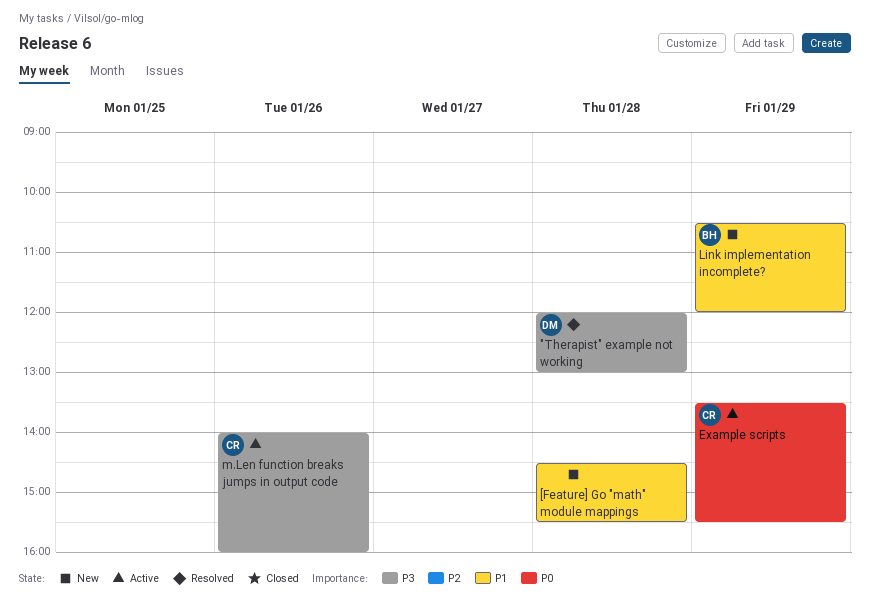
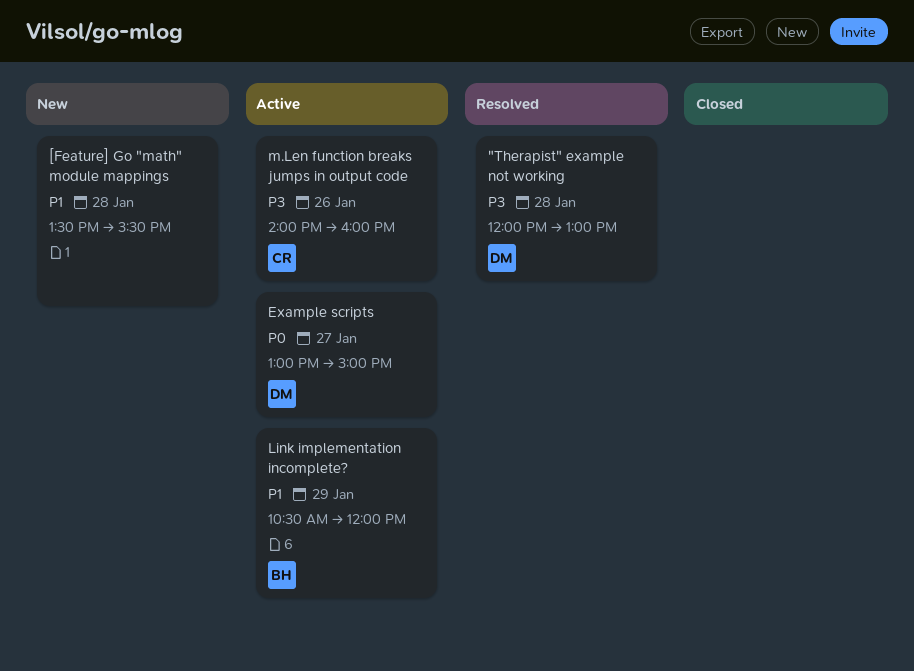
[Feature] Go "math" module mappings, begins: 14:30 -> 13:30
Example scripts, owner: CR -> DM
Example scripts, day: Jan 29 -> Jan 27
Example scripts, begins: 13:30 -> 13:00
Example scripts, ends: 15:30 -> 15:00
Link implementation incomplete?, status: New -> Active

